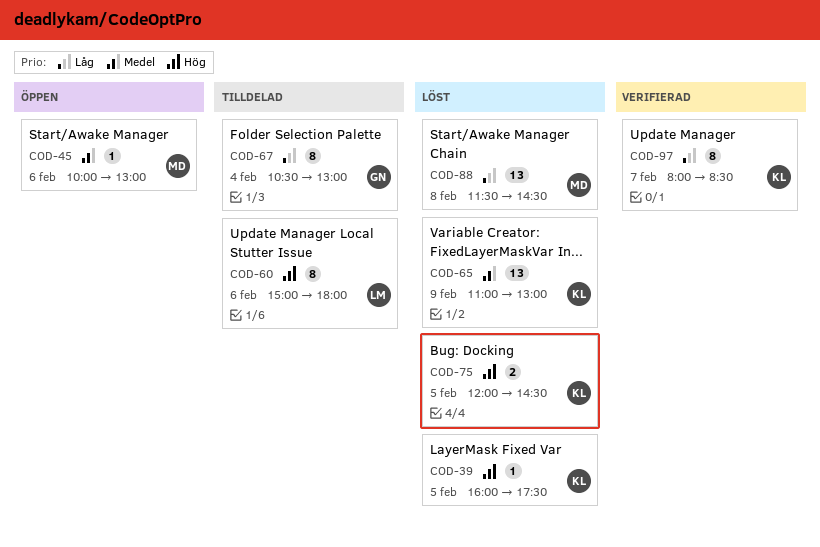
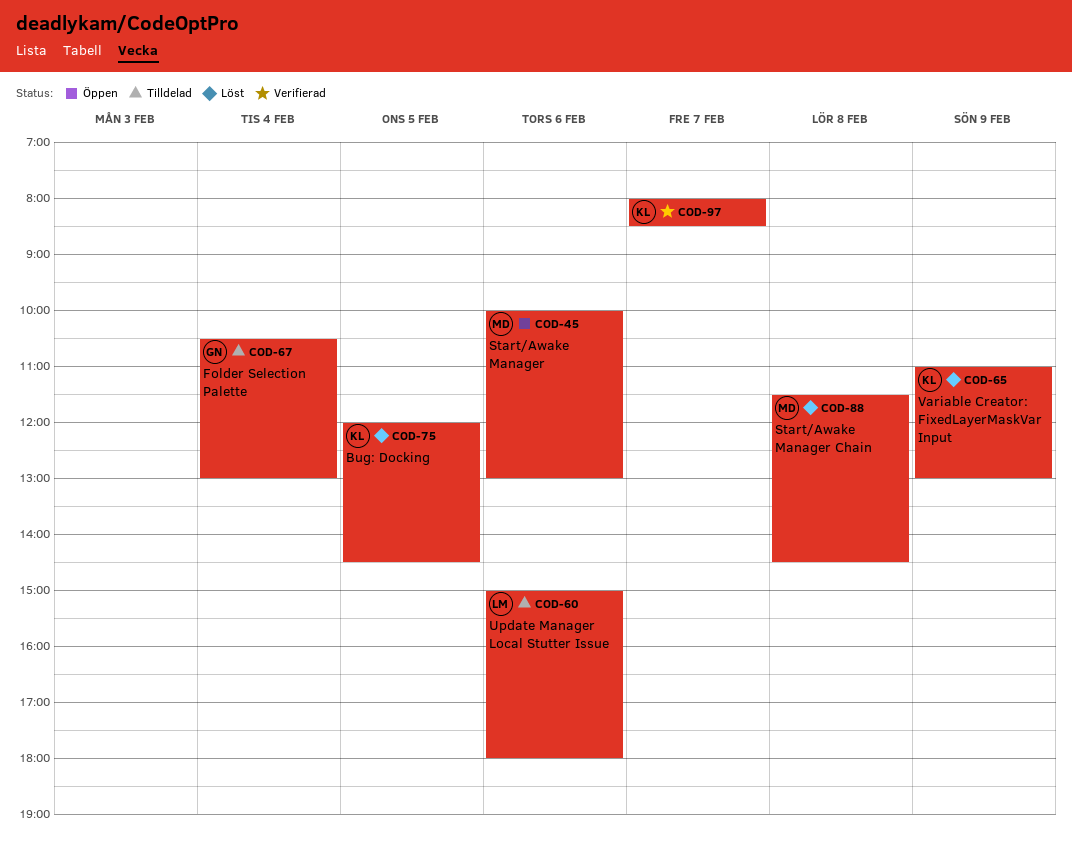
COD-39: present -> none

